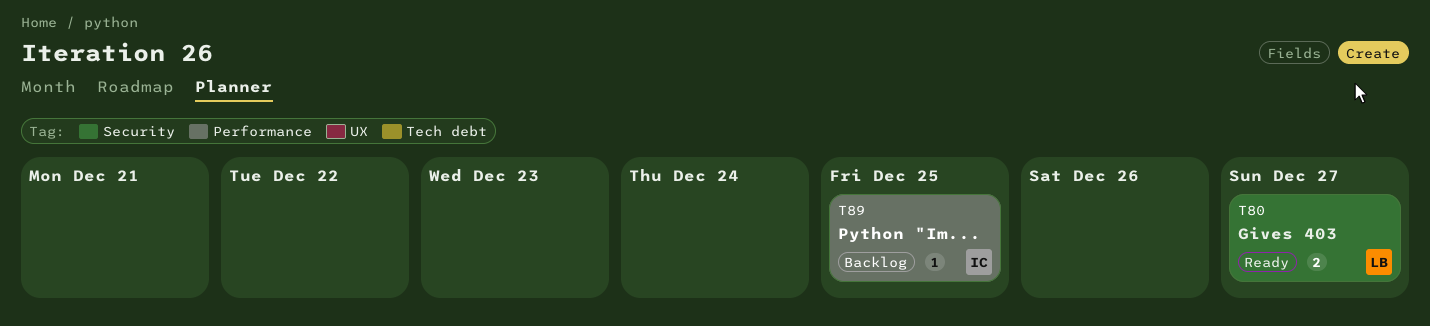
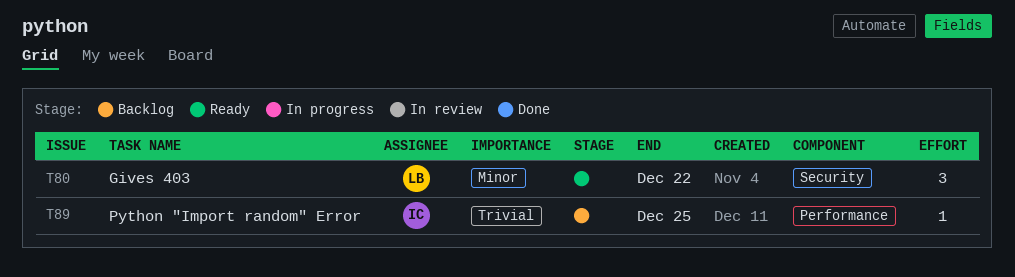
T80, estimate: 2 -> 3
T80, due: Dec 27 -> Dec 22

